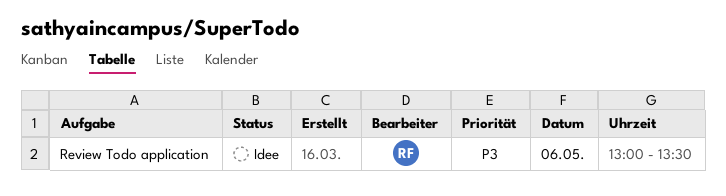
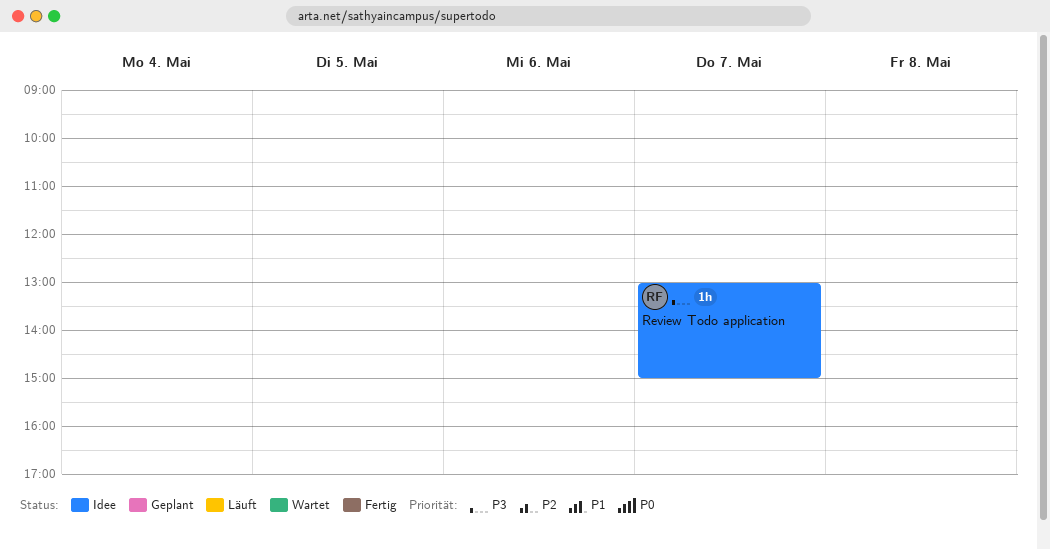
Review Todo application, day: May 6 -> May 7
Review Todo application, ends: 13:30 -> 15:00

